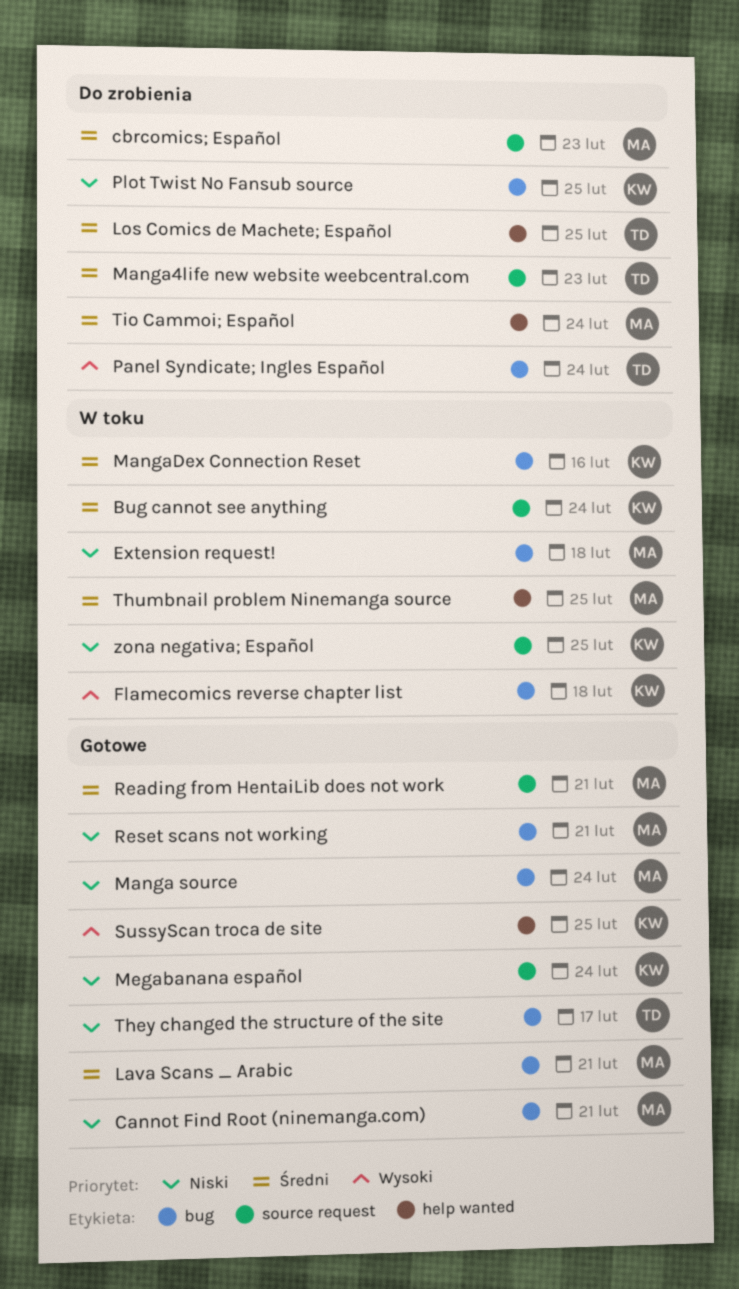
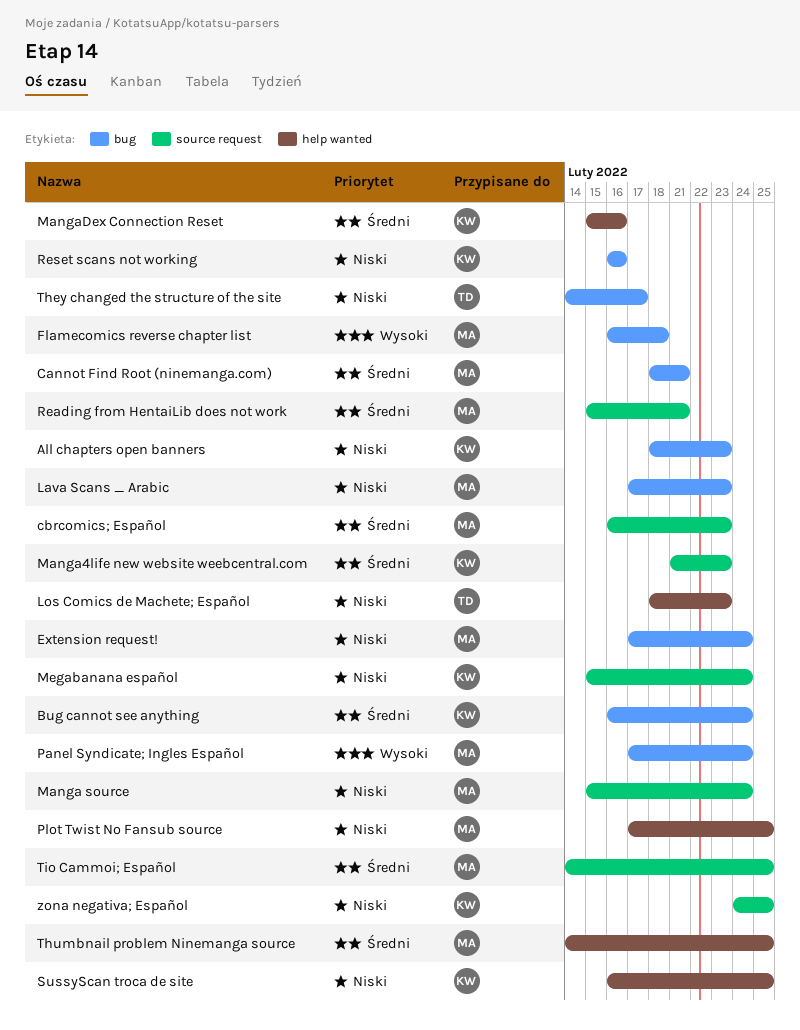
All chapters open banners: none -> present
Bug cannot see anything, label: source request -> bug
Cannot Find Root (ninemanga.com), priority: Niski -> Średni
Extension request!, due: Feb 18 -> Feb 24
Flamecomics reverse chapter list, owner: KW -> MA
Lava Scans _ Arabic, priority: Średni -> Niski
Lava Scans _ Arabic, due: Feb 21 -> Feb 23
Los Comics de Machete; Español, priority: Średni -> Niski
Los Comics de Machete; Español, due: Feb 25 -> Feb 23
Manga source, label: bug -> source request
Manga4life new website weebcentral.com, owner: TD -> KW
MangaDex Connection Reset, label: bug -> help wanted
Panel Syndicate; Ingles Español, owner: TD -> MA
Plot Twist No Fansub source, owner: KW -> MA
Plot Twist No Fansub source, label: bug -> help wanted
Reset scans not working, owner: MA -> KW
Reset scans not working, due: Feb 21 -> Feb 16
SussyScan troca de site, priority: Wysoki -> Niski
Tio Cammoi; Español, label: help wanted -> source request
Tio Cammoi; Español, due: Feb 24 -> Feb 25

